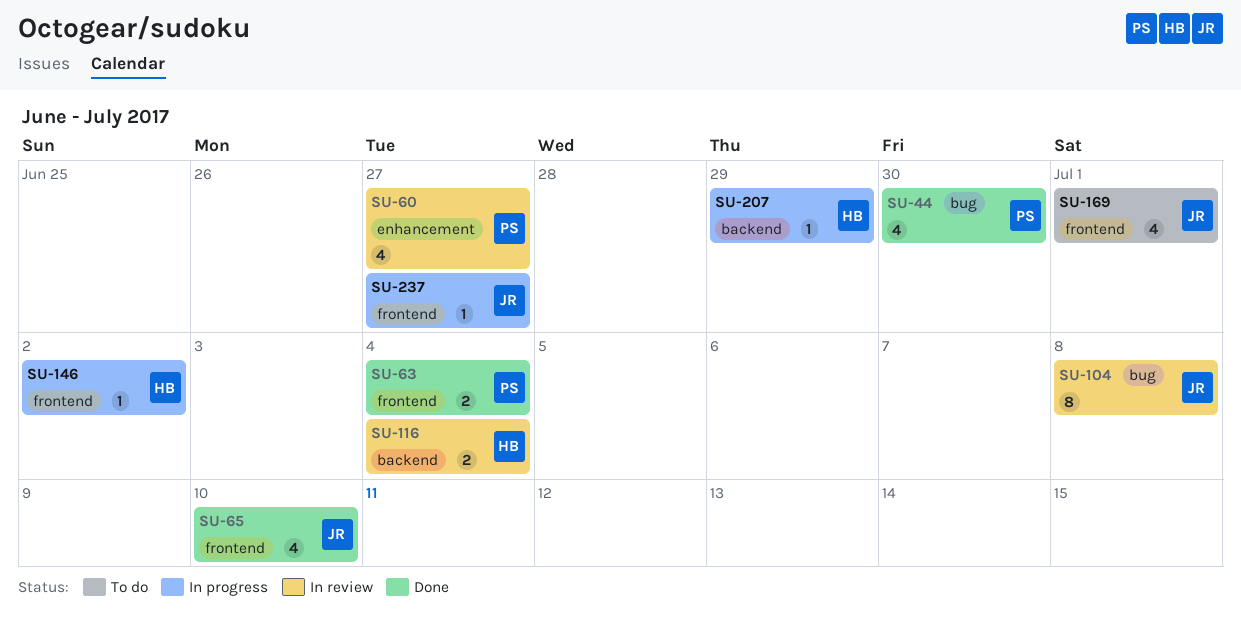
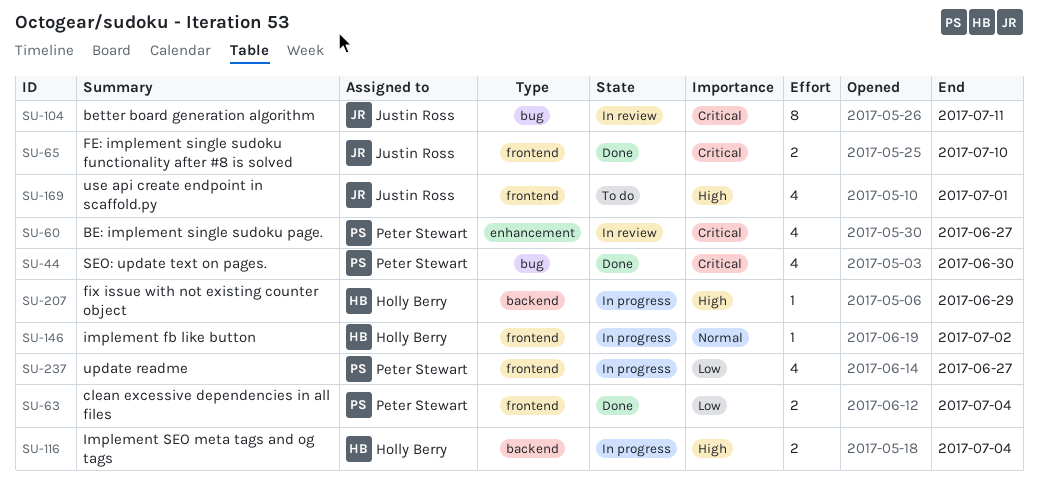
SU-65, estimate: 4 -> 2
SU-104, due: Jul 8 -> Jul 11
SU-116, status: In review -> In progress
SU-237, owner: Justin Ross -> Peter Stewart
SU-237, estimate: 1 -> 4

